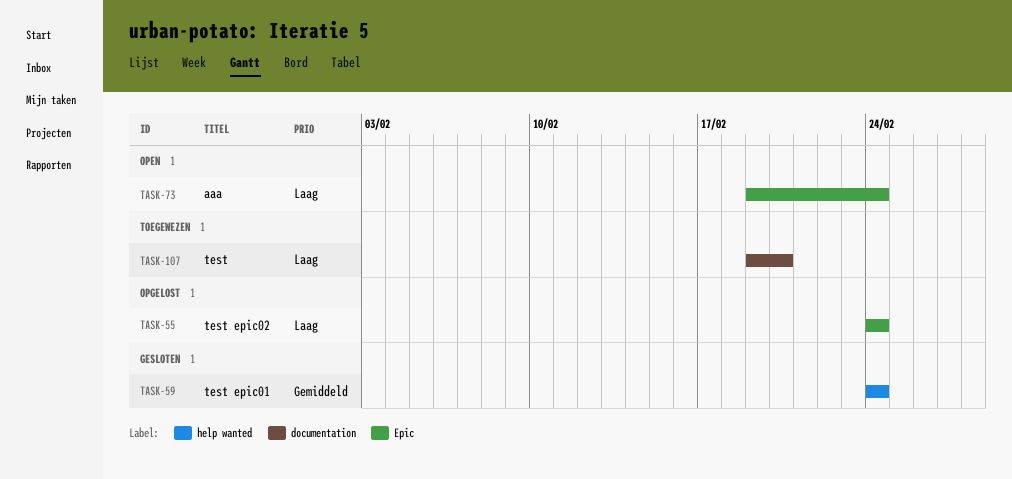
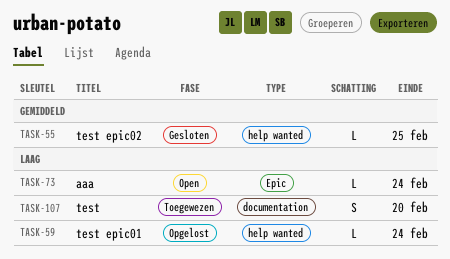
TASK-55, status: Opgelost -> Gesloten
TASK-55, priority: Laag -> Gemiddeld
TASK-55, label: Epic -> help wanted
TASK-55, due: Feb 24 -> Feb 25
TASK-59, status: Gesloten -> Opgelost
TASK-59, priority: Gemiddeld -> Laag

